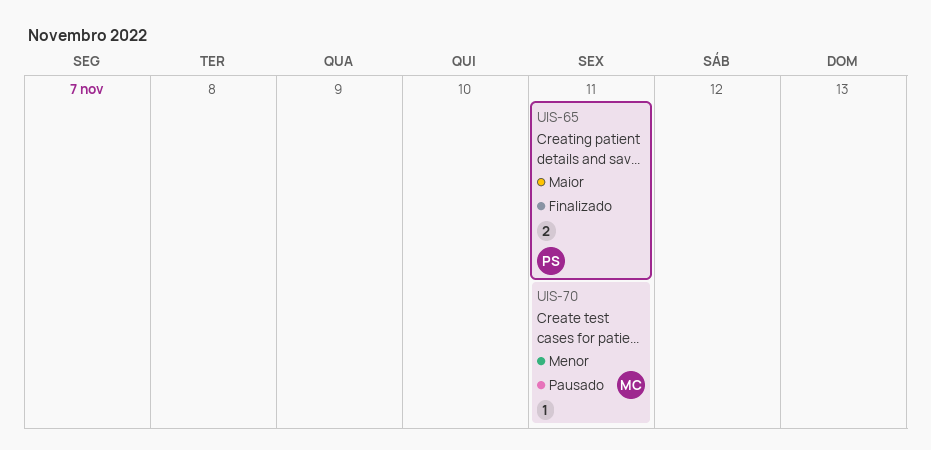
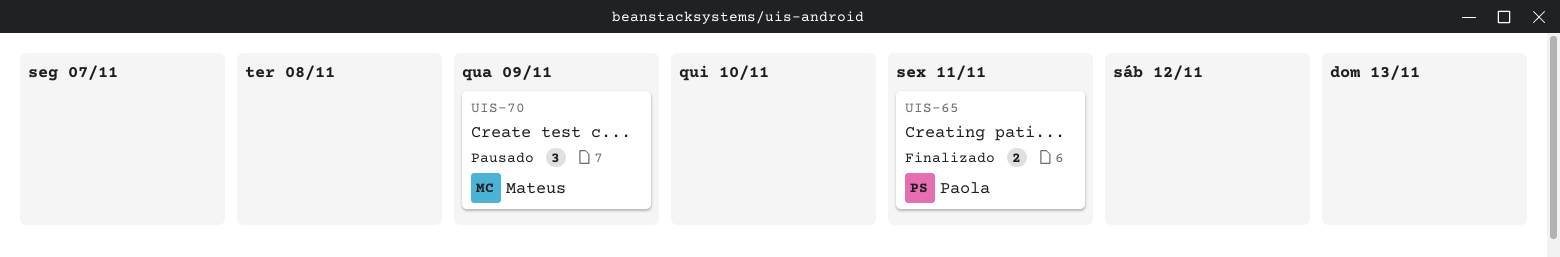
UIS-70, estimate: 1 -> 3
UIS-70, due: Nov 11 -> Nov 9

